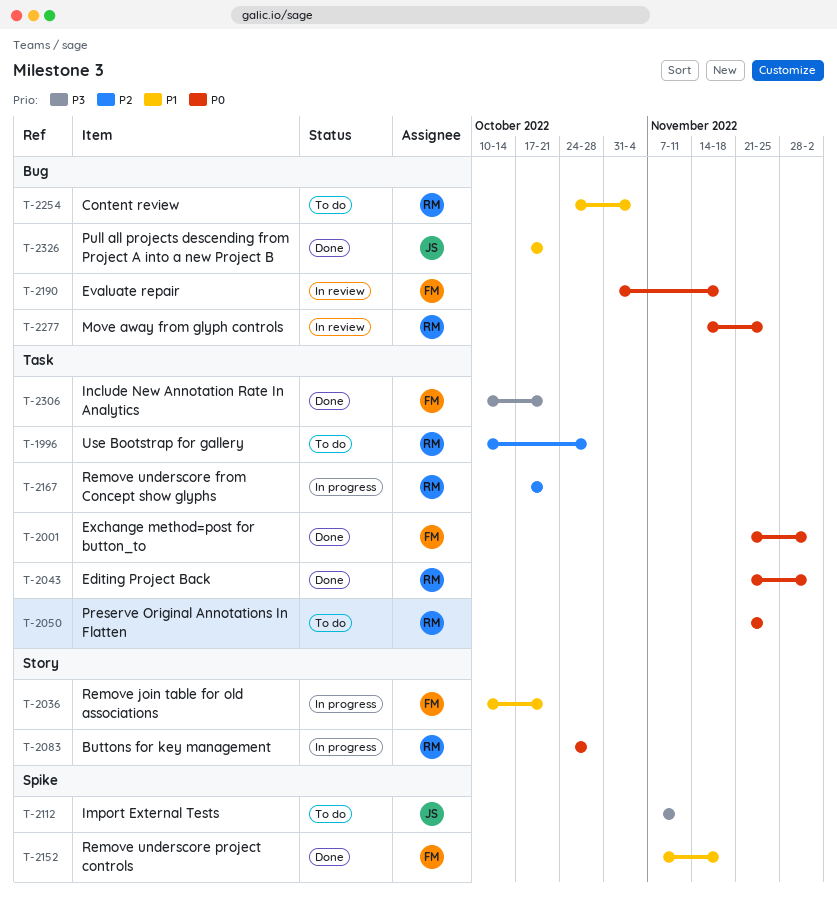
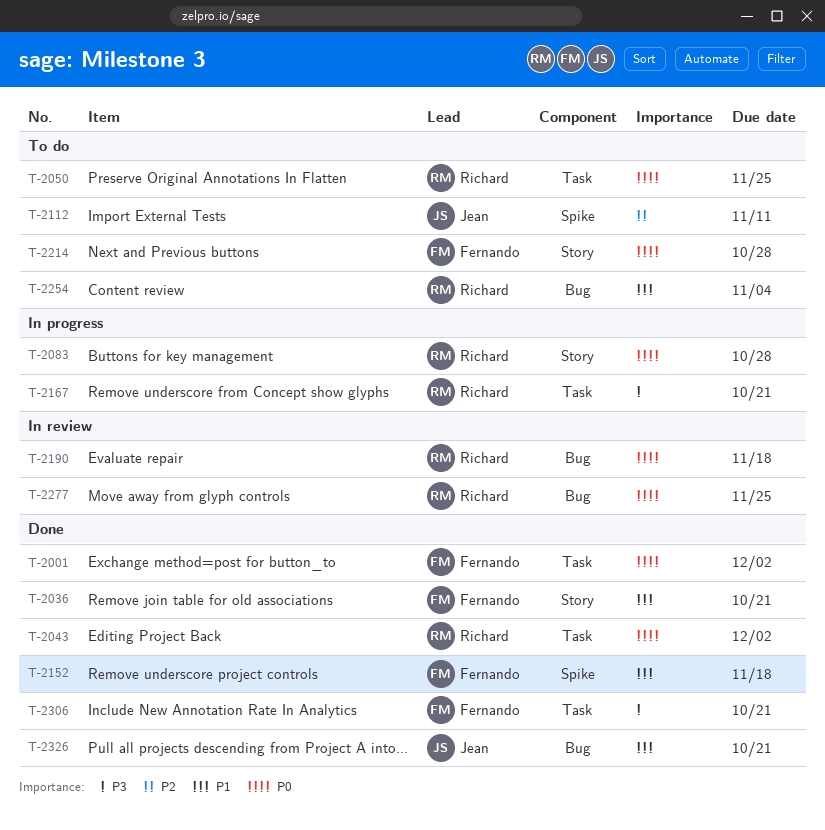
T-1996: present -> none
T-2036, status: In progress -> Done
T-2112, priority: P3 -> P2
T-2167, priority: P2 -> P3
T-2190, owner: Fernando -> Richard
T-2214: none -> present

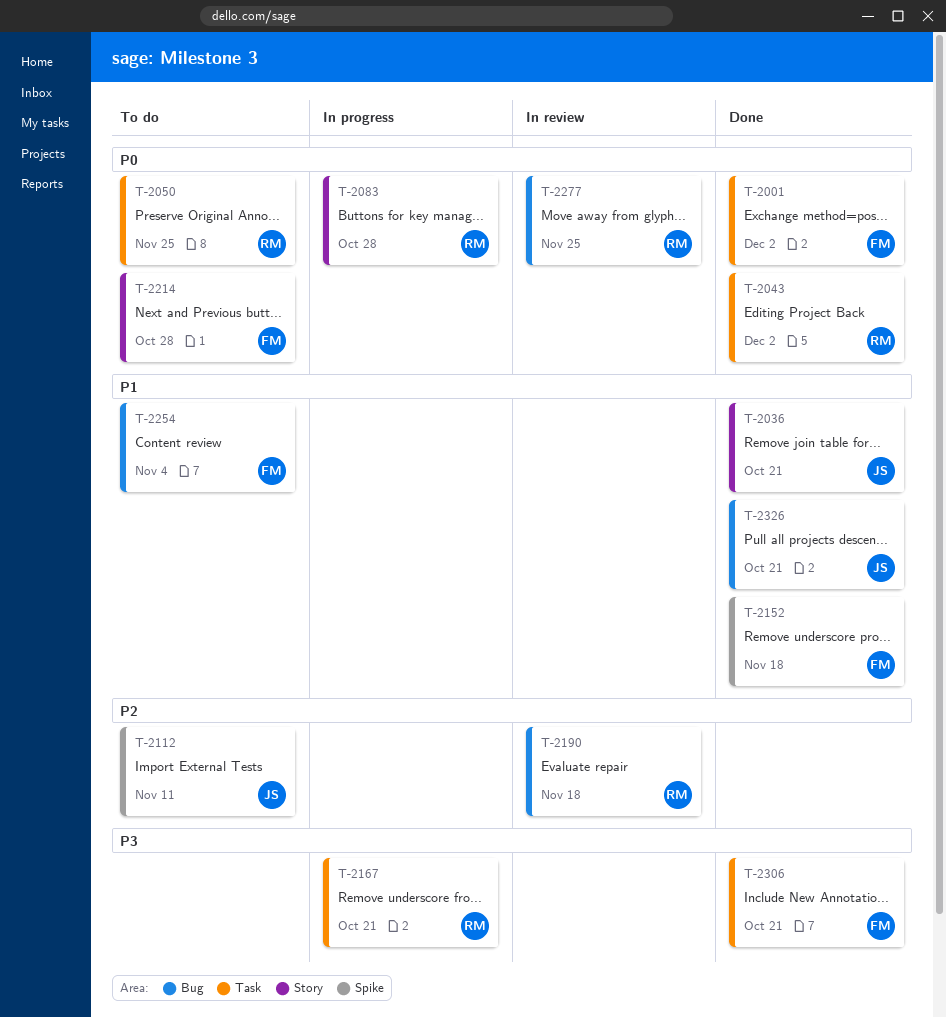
T-2036, owner: Fernando -> Jean
T-2190, priority: P0 -> P2
T-2254, owner: Richard -> Fernando

